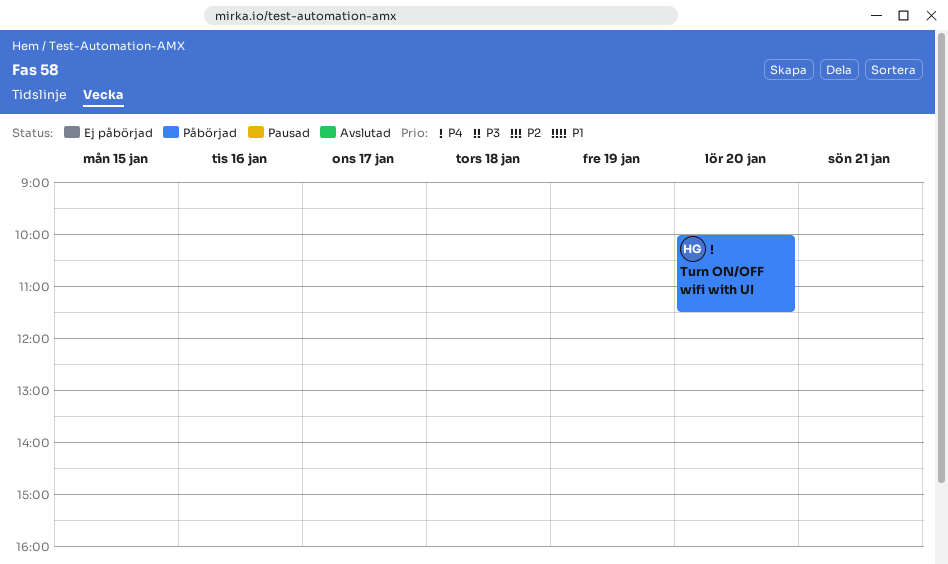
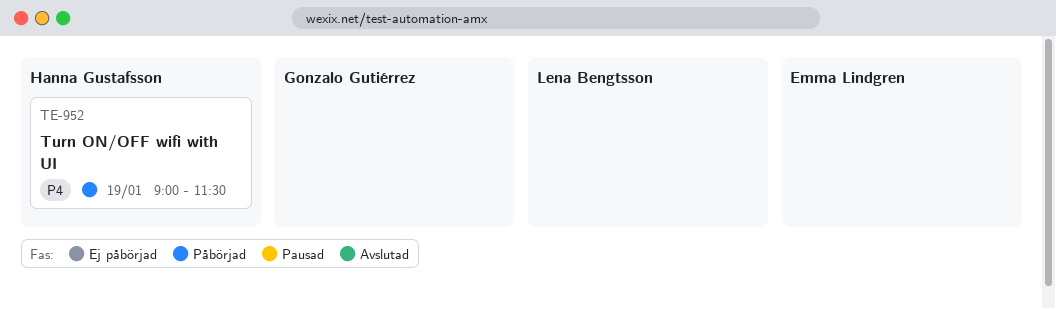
Turn ON/OFF wifi with UI, day: Jan 20 -> Jan 19
Turn ON/OFF wifi with UI, begins: 10:00 -> 09:00

